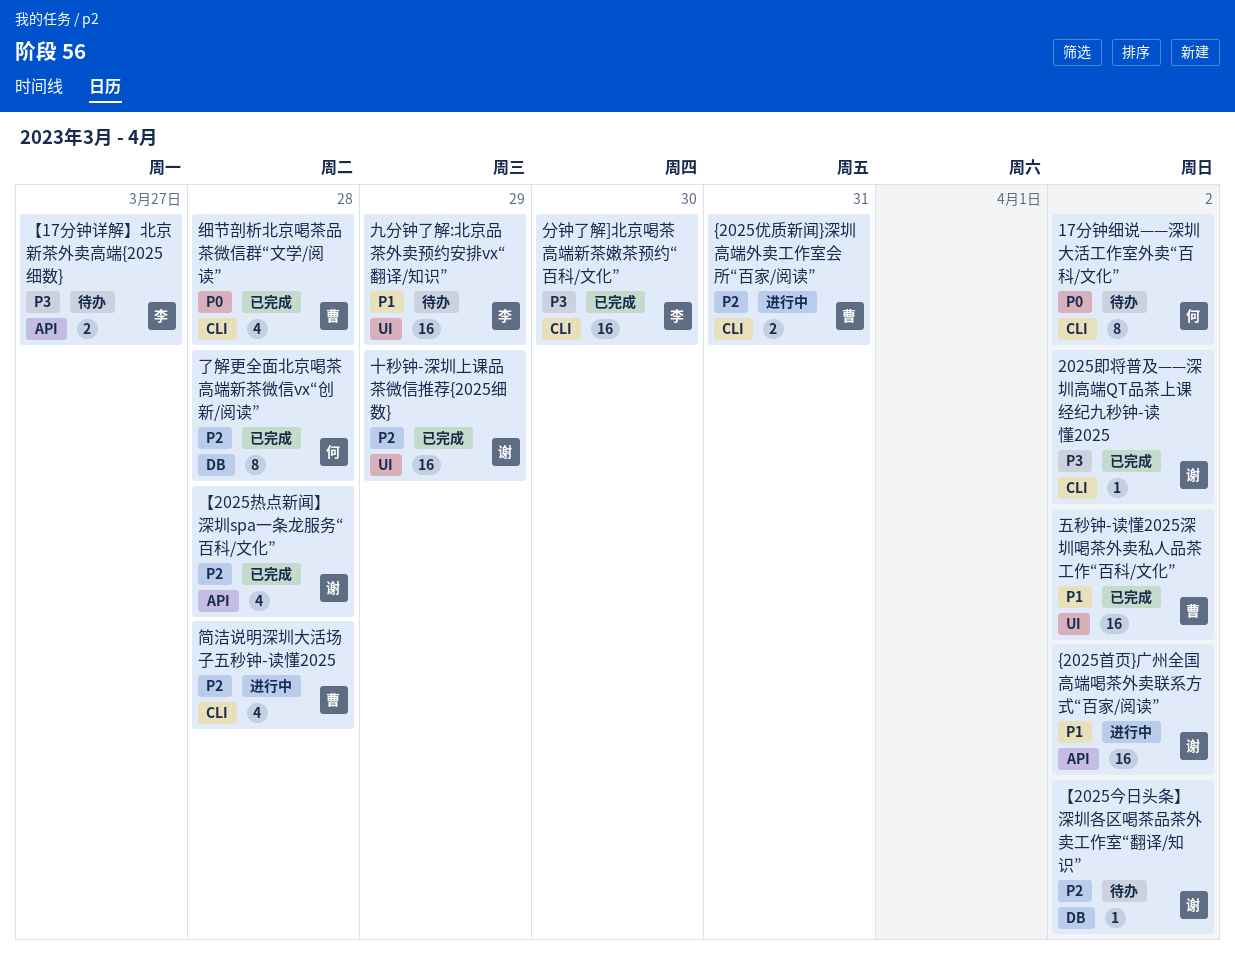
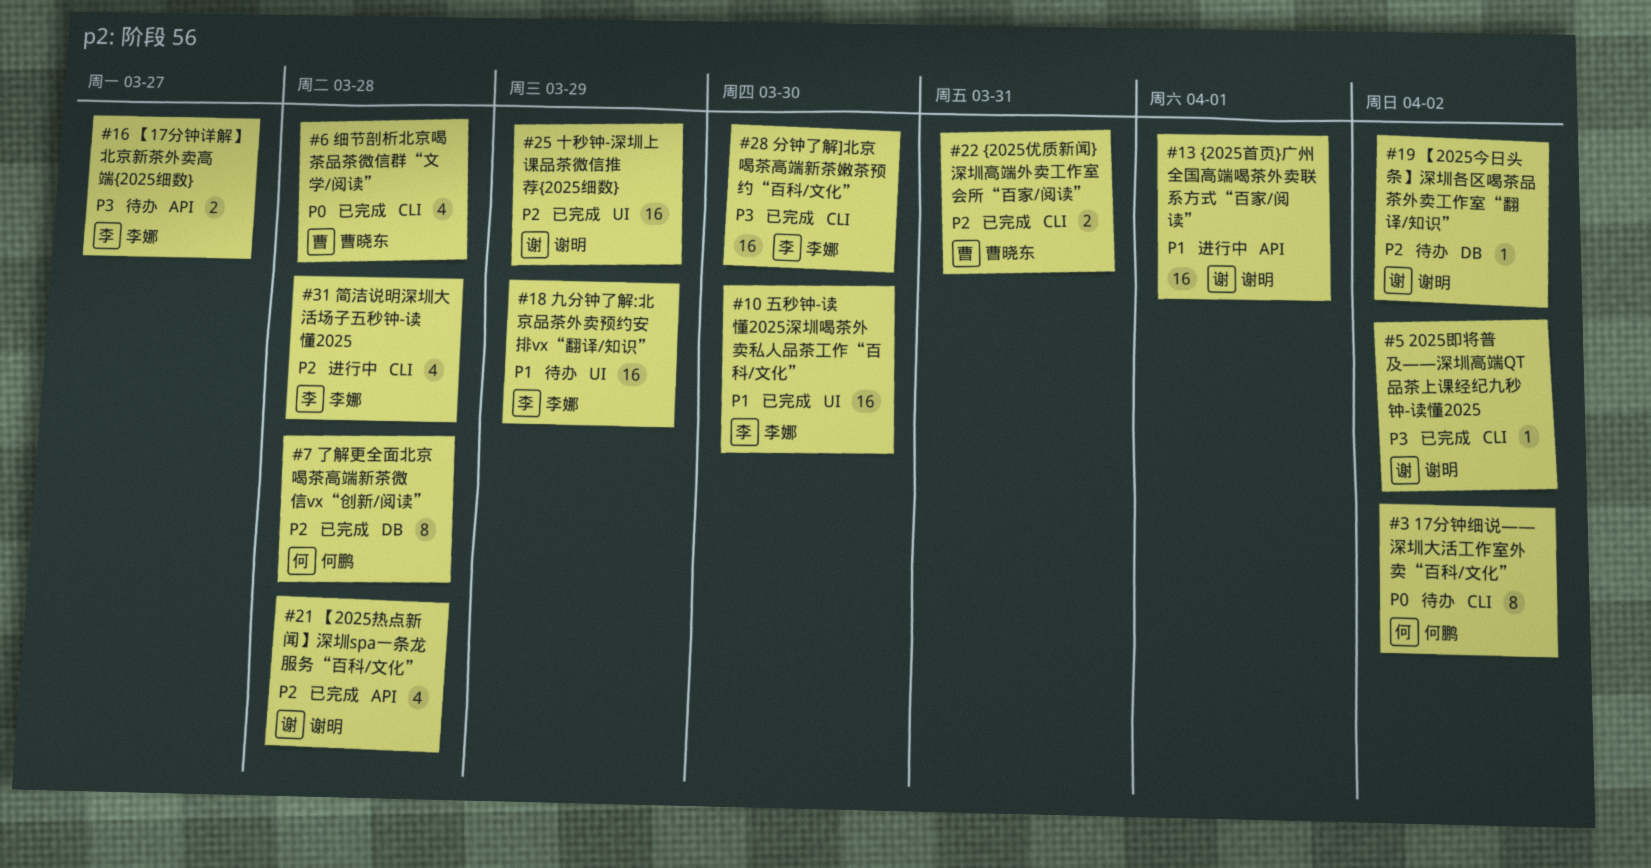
{2025优质新闻}深圳高端外卖工作室会所“百家/阅读”, status: 进行中 -> 已完成
{2025首页}广州全国高端喝茶外卖联系方式“百家/阅读”, due: Apr 2 -> Apr 1
五秒钟-读懂2025深圳喝茶外卖私人品茶工作“百科/文化”, owner: 曹晓东 -> 李娜
五秒钟-读懂2025深圳喝茶外卖私人品茶工作“百科/文化”, due: Apr 2 -> Mar 30
简洁说明深圳大活场子五秒钟-读懂2025, owner: 曹晓东 -> 李娜

